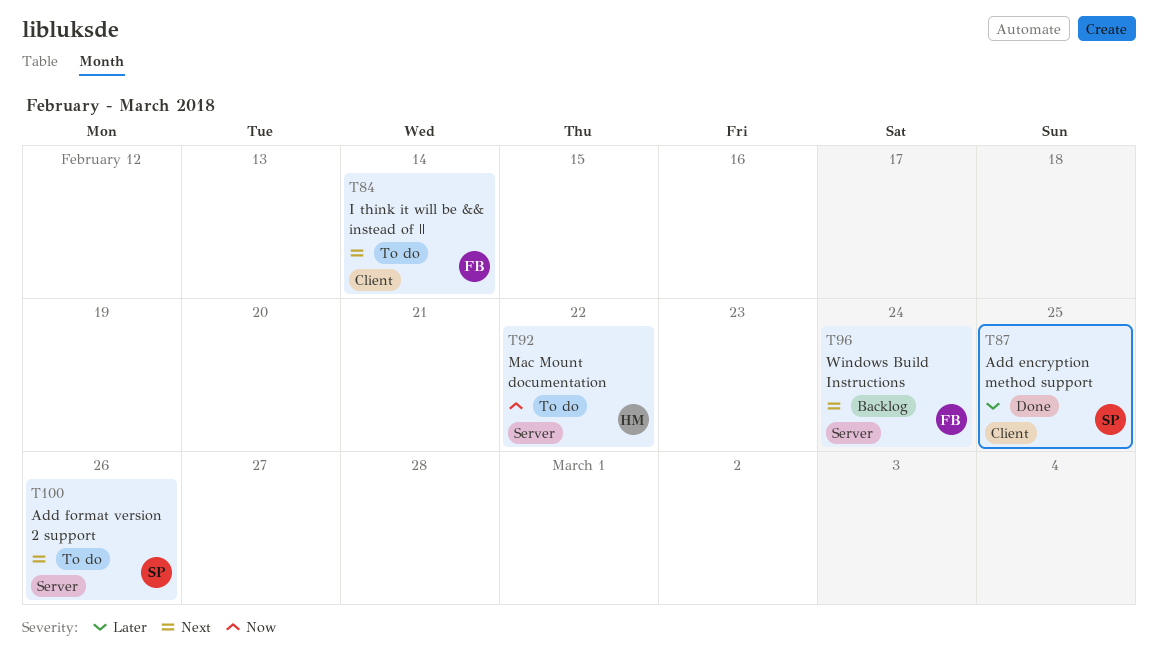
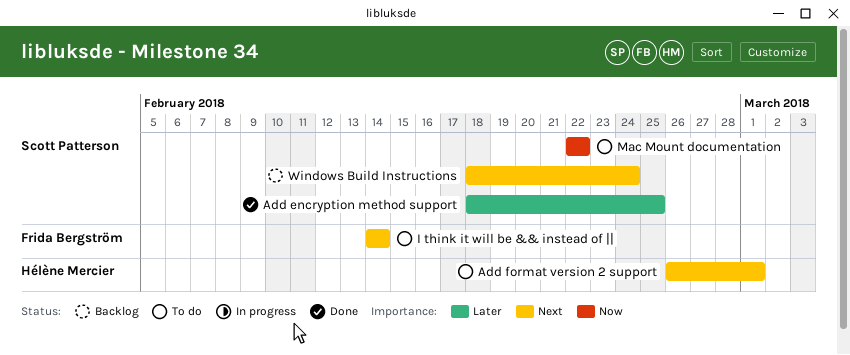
Add format version 2 support, owner: Scott Patterson -> Hélène Mercier
Add format version 2 support, due: Feb 26 -> Mar 1
Mac Mount documentation, owner: Hélène Mercier -> Scott Patterson
Windows Build Instructions, owner: Frida Bergström -> Scott Patterson

